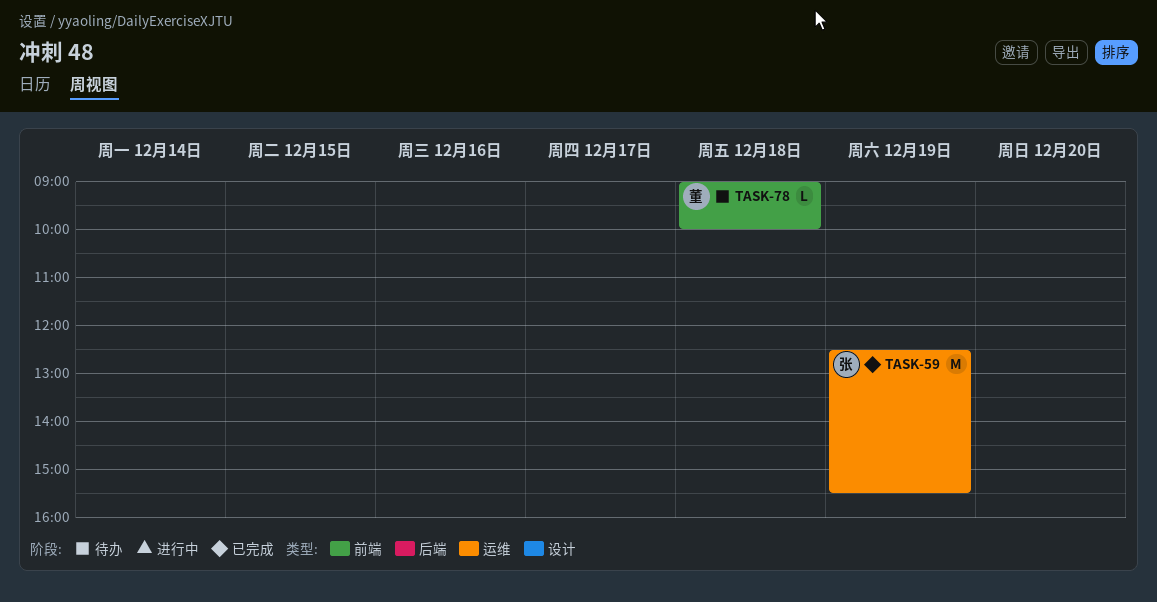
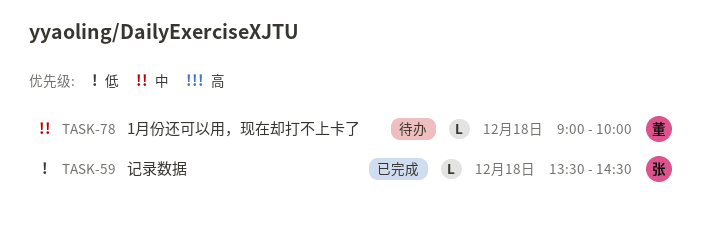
TASK-59, estimate: M -> L
TASK-59, day: Dec 19 -> Dec 18
TASK-59, begins: 12:30 -> 13:30
TASK-59, ends: 15:30 -> 14:30

